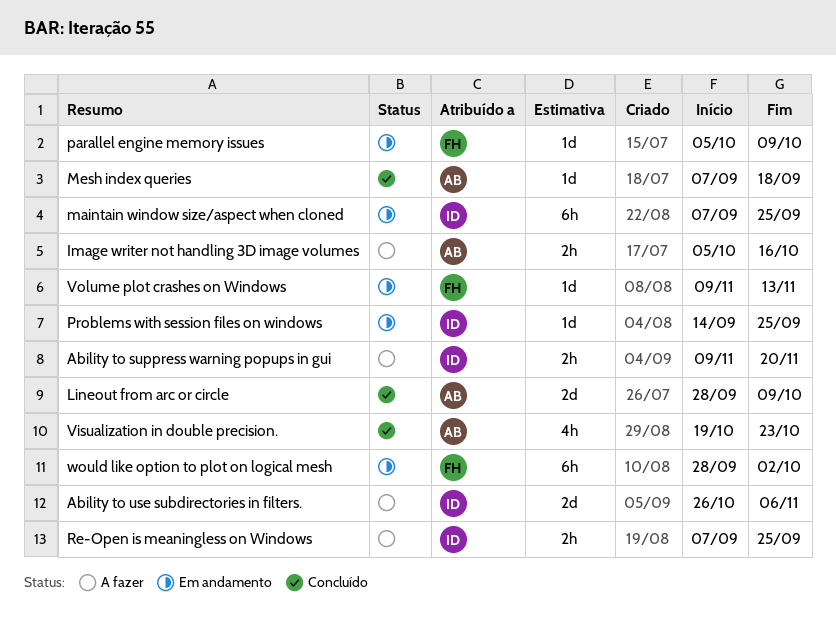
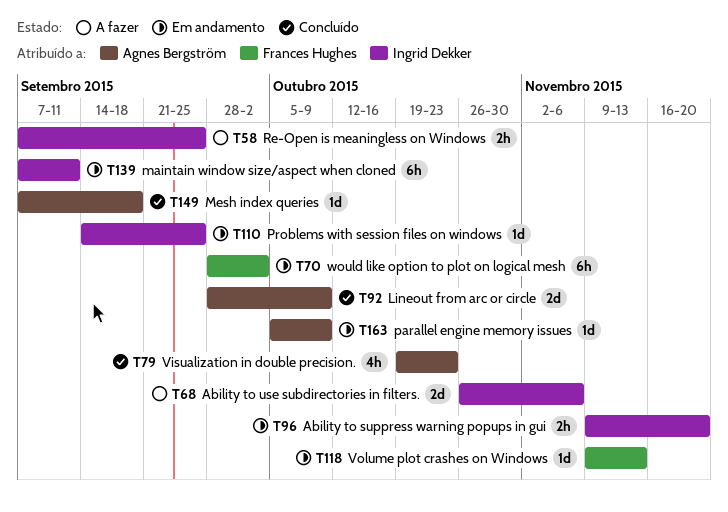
Ability to suppress warning popups in gui, status: A fazer -> Em andamento
Image writer not handling 3D image volumes: present -> none
maintain window size/aspect when cloned, due: Sep 25 -> Sep 11
parallel engine memory issues, owner: Frances Hughes -> Agnes Bergström

